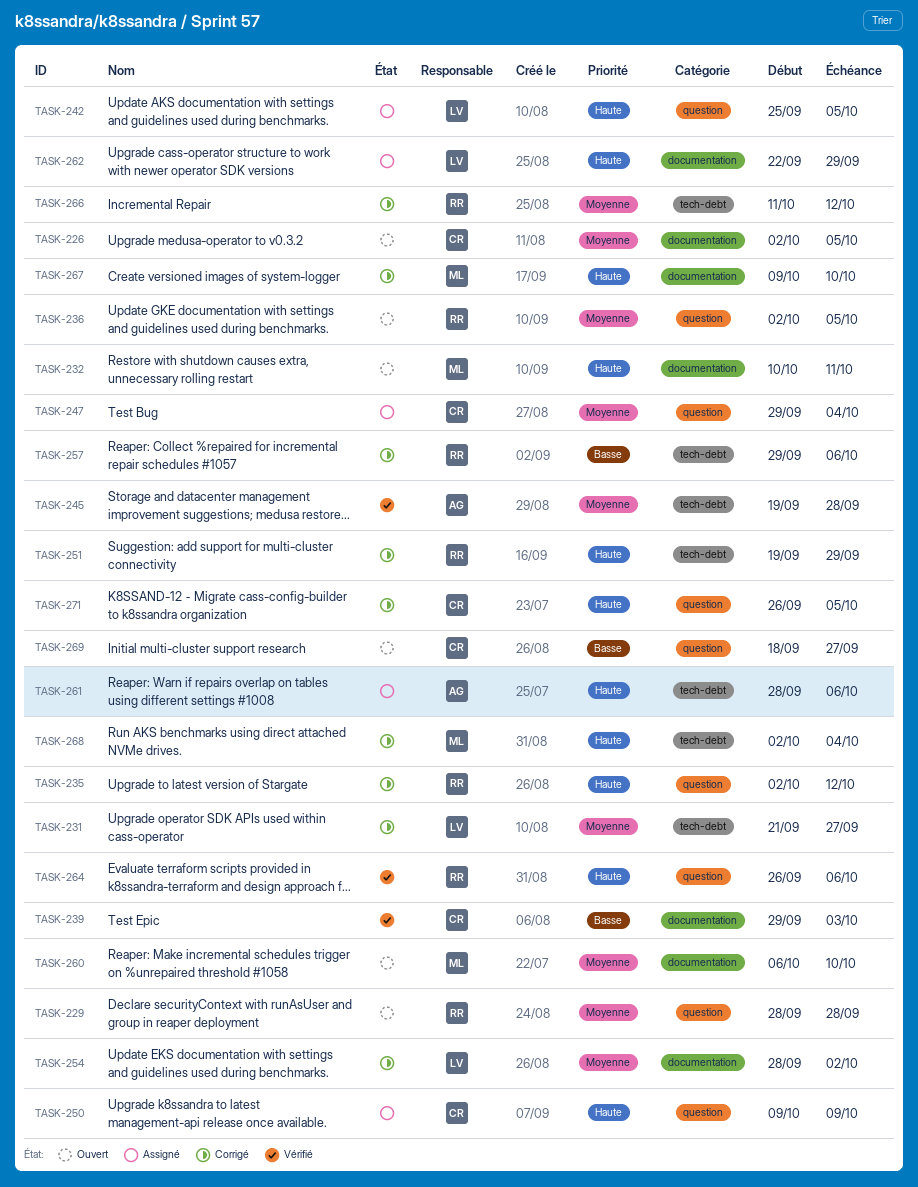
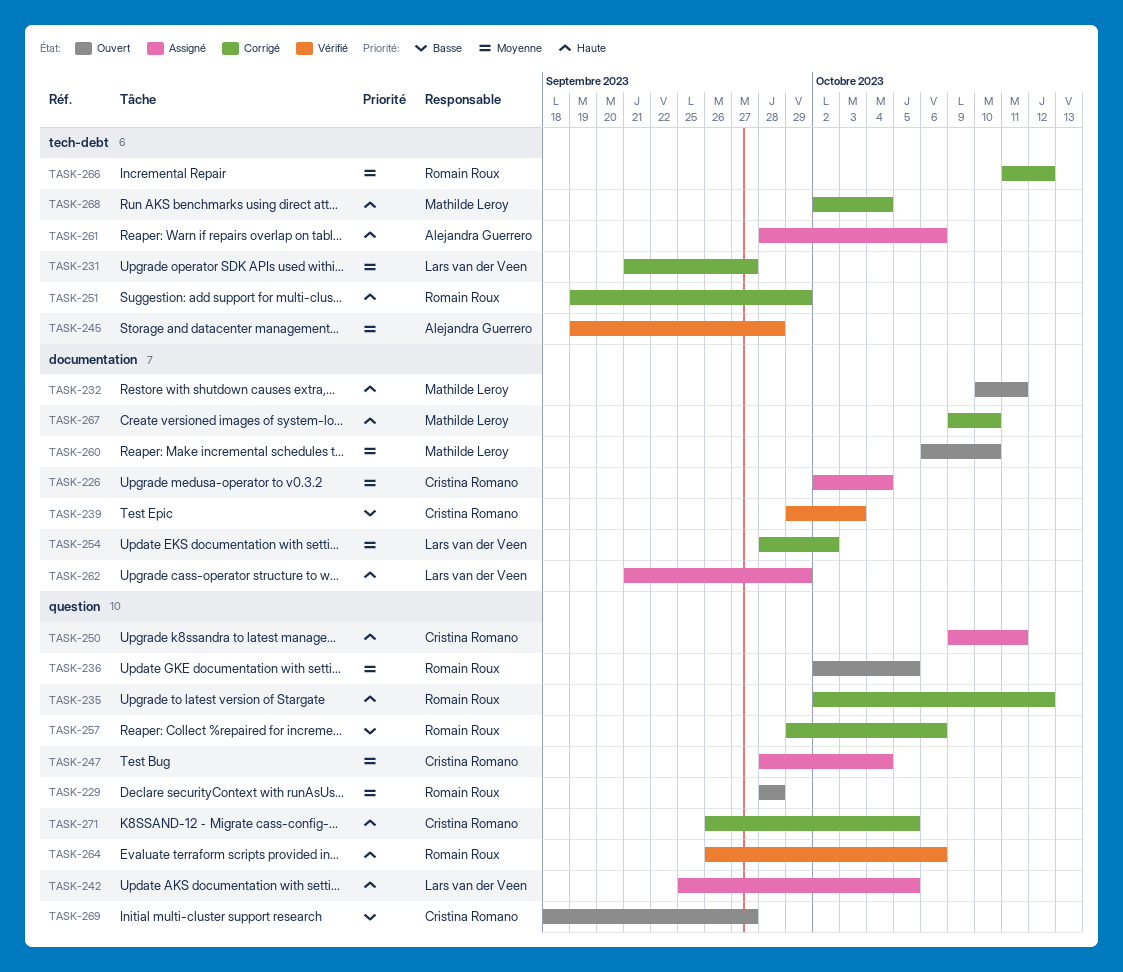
TASK-226, status: Ouvert -> Assigné
TASK-226, due: Oct 5 -> Oct 4
TASK-247, start: Sep 29 -> Sep 28
TASK-250, due: Oct 9 -> Oct 11
TASK-257, label: tech-debt -> question
TASK-262, start: Sep 22 -> Sep 21

